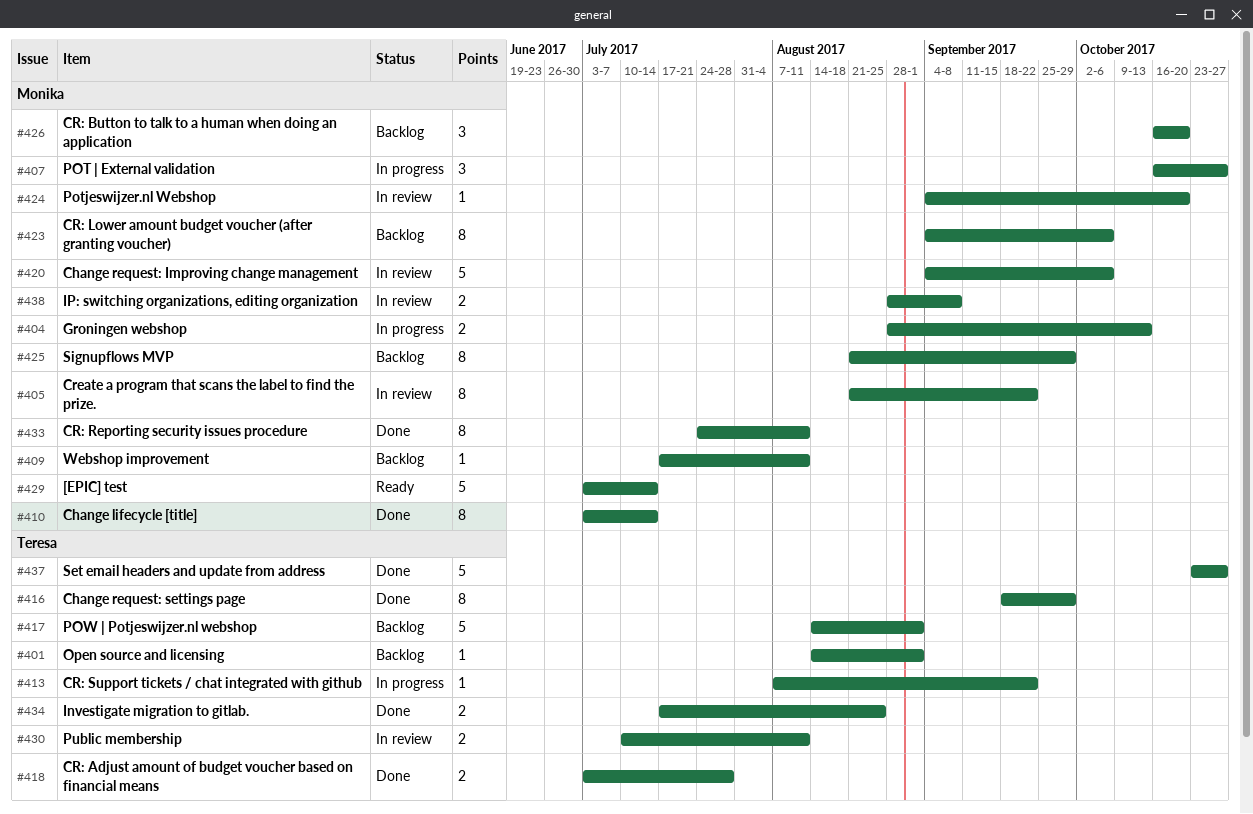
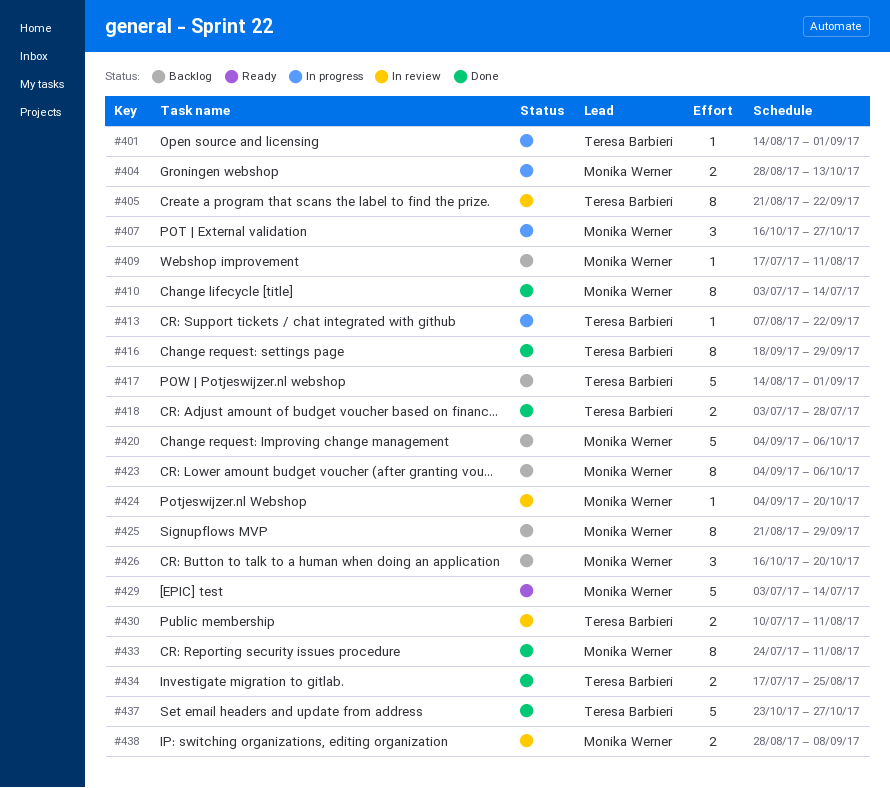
#401, status: Backlog -> In progress
#405, owner: Monika Werner -> Teresa Barbieri
#420, status: In review -> Backlog

